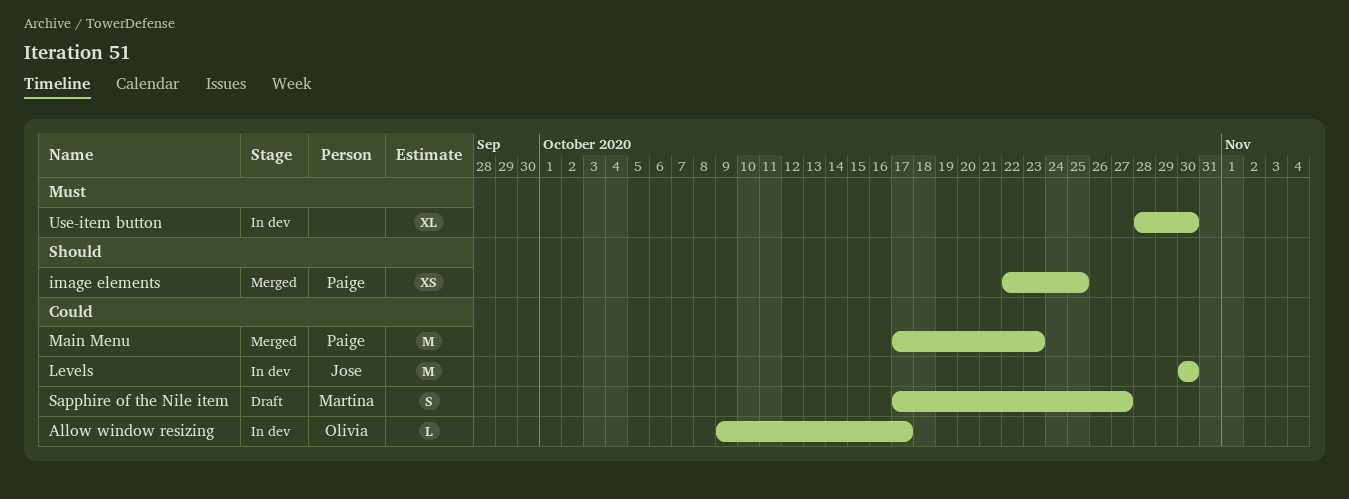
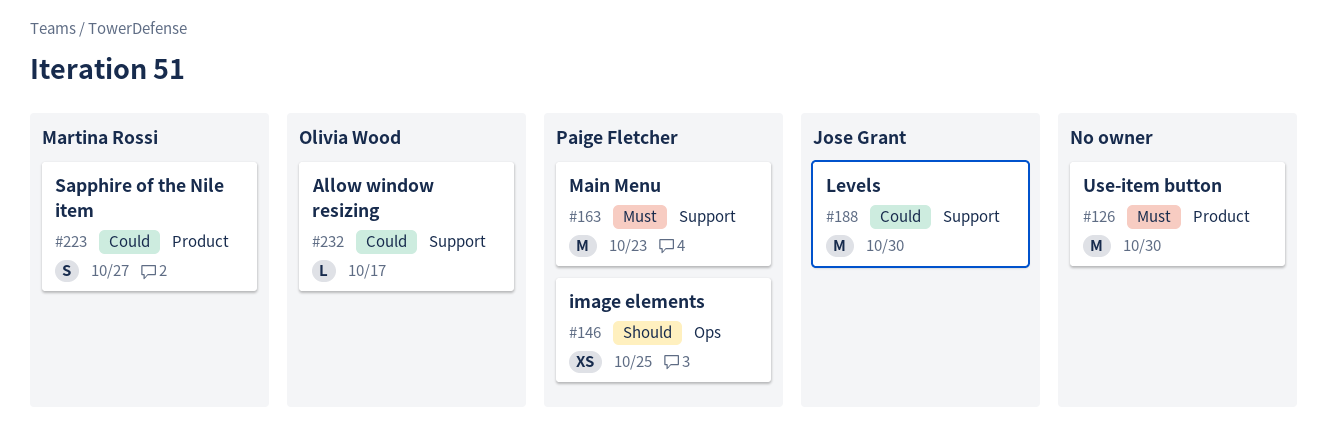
Main Menu, priority: Could -> Must
Use-item button, estimate: XL -> M

